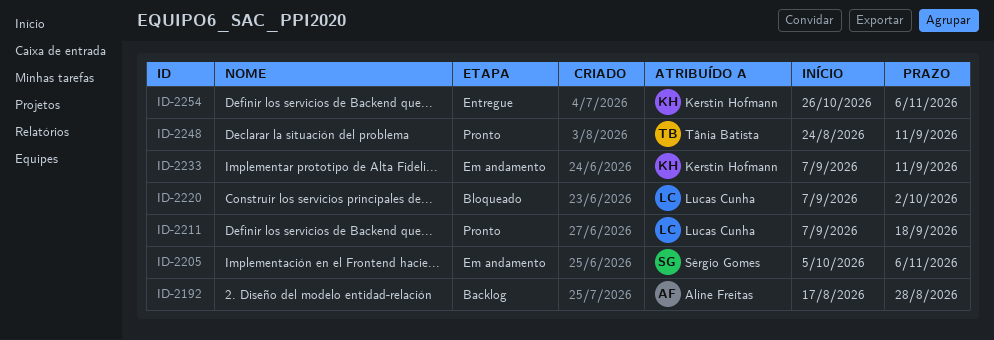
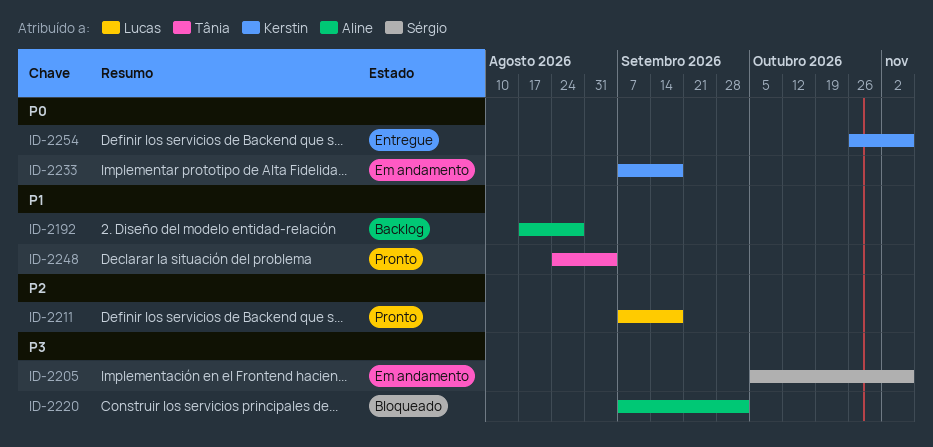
ID-2220, owner: Lucas Cunha -> Aline Freitas
ID-2233, due: Sep 11 -> Sep 18
ID-2248, due: Sep 11 -> Sep 4

